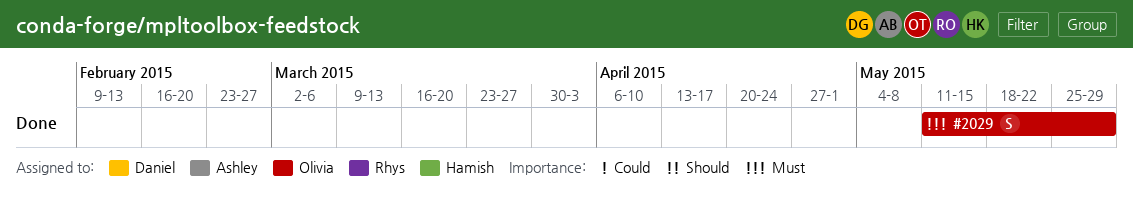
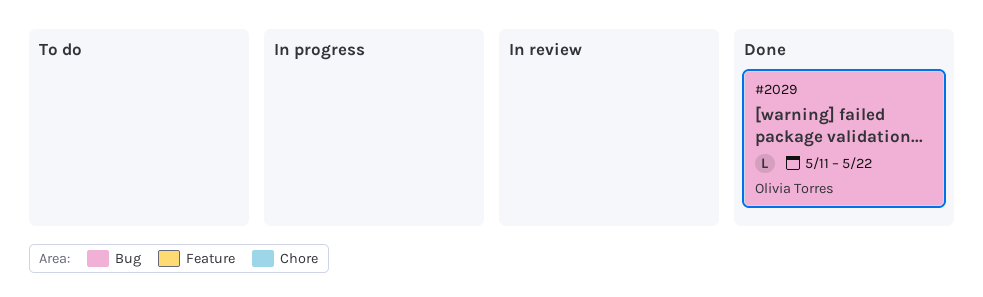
#2029, estimate: S -> L
#2029, due: May 29 -> May 22

